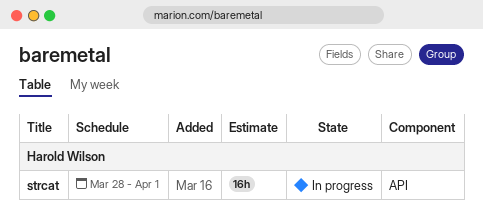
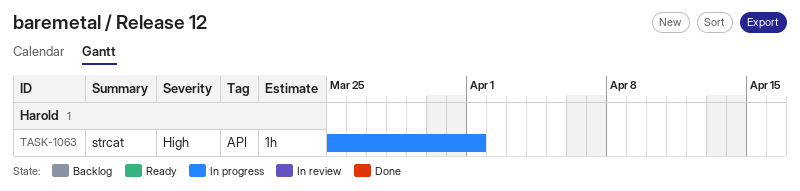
strcat, estimate: 16h -> 1h
strcat, start: Mar 28 -> Mar 25

